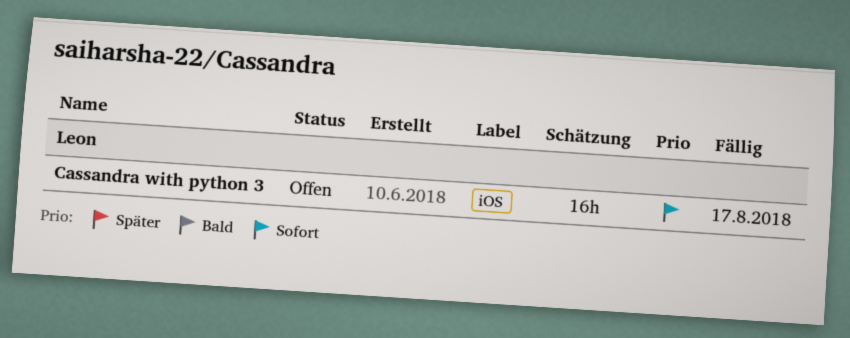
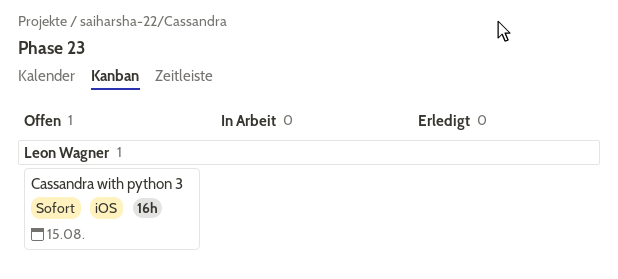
Cassandra with python 3, due: Aug 17 -> Aug 15

